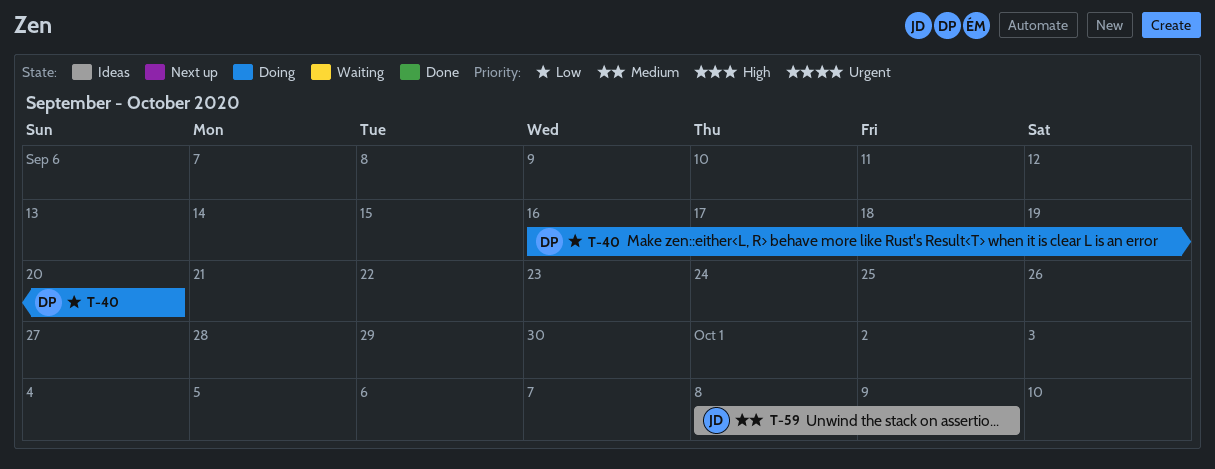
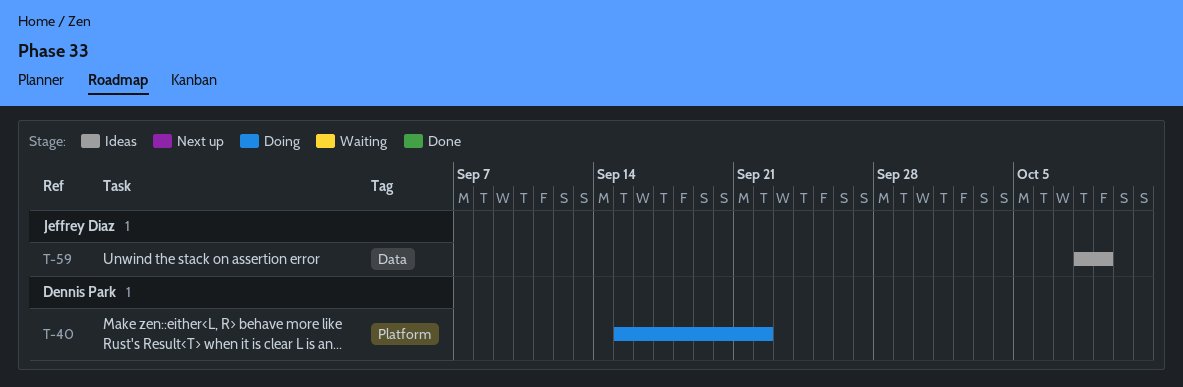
T-40, start: Sep 16 -> Sep 15
T-40, due: Sep 20 -> Sep 22

